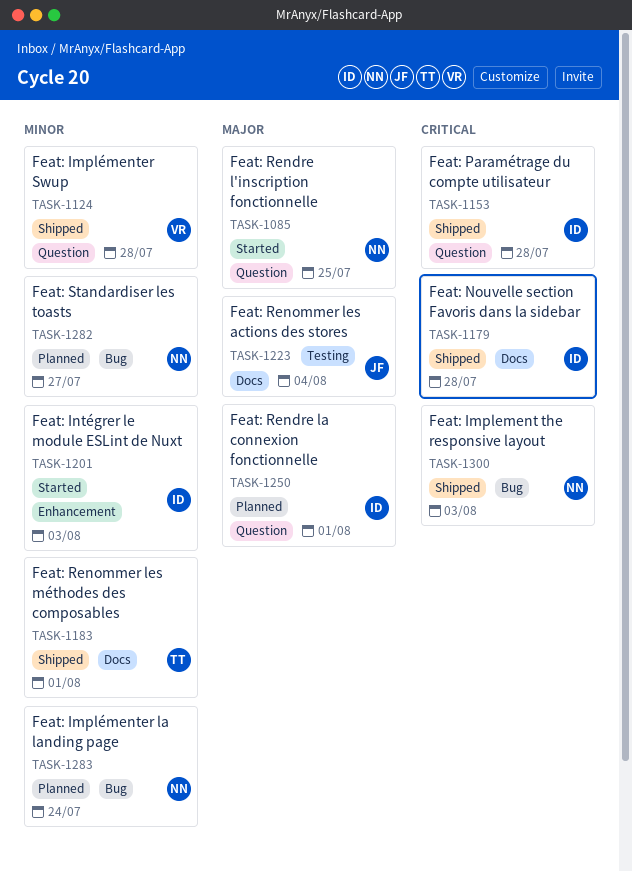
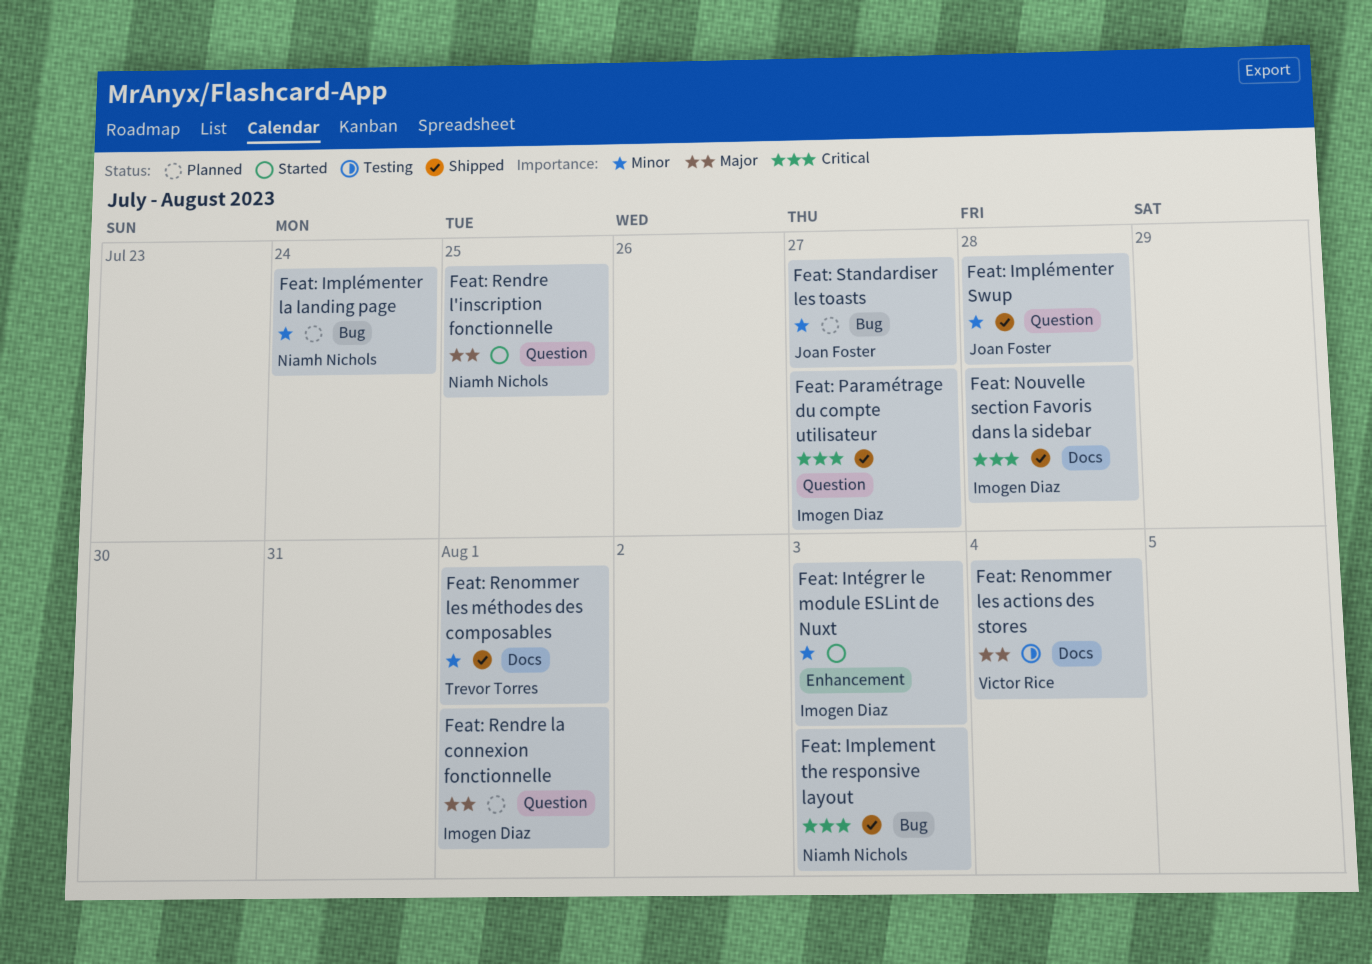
Feat: Implémenter Swup, owner: Victor Rice -> Joan Foster
Feat: Paramétrage du compte utilisateur, due: Jul 28 -> Jul 27
Feat: Renommer les actions des stores, owner: Joan Foster -> Victor Rice
Feat: Standardiser les toasts, owner: Niamh Nichols -> Joan Foster

